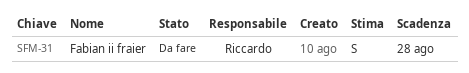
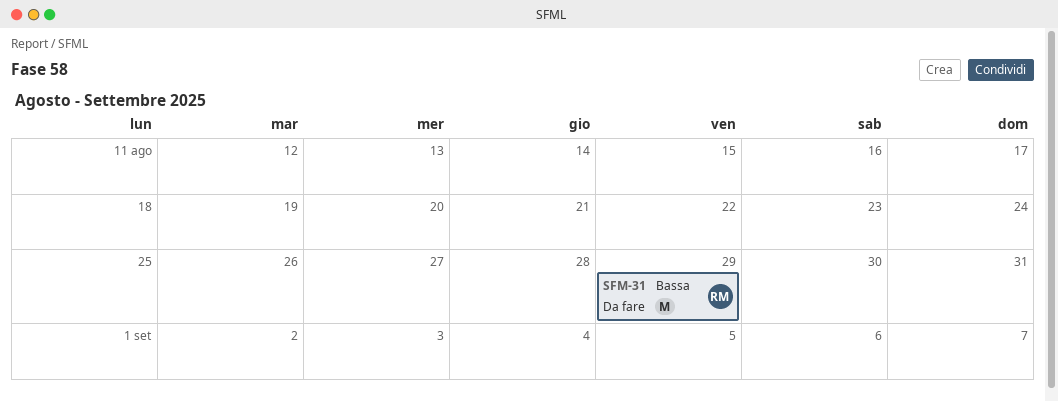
SFM-31, estimate: S -> M
SFM-31, due: Aug 28 -> Aug 29

